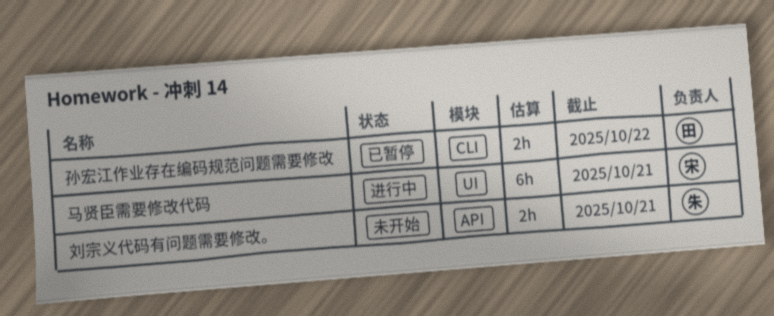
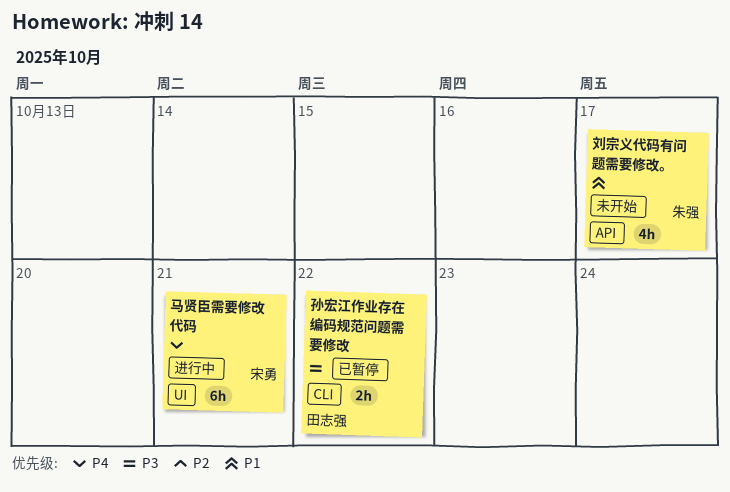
刘宗义代码有问题需要修改。, estimate: 2h -> 4h
刘宗义代码有问题需要修改。, due: Oct 21 -> Oct 17

